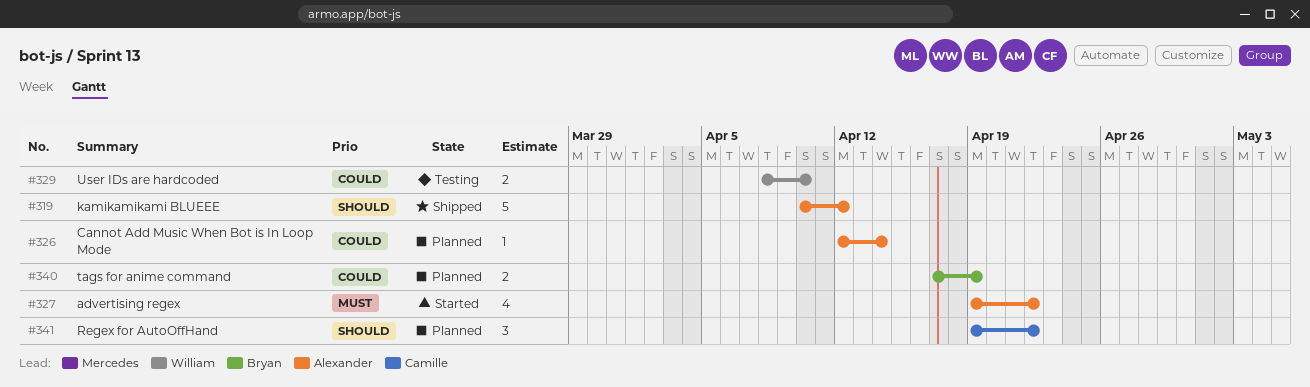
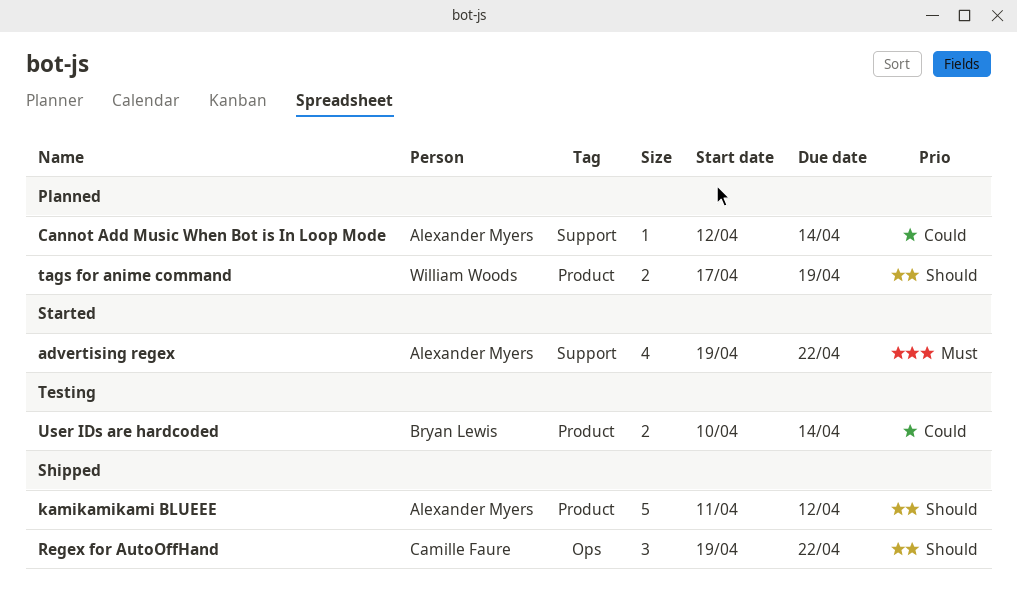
kamikamikami BLUEEE, start: Apr 10 -> Apr 11
Regex for AutoOffHand, status: Planned -> Shipped
tags for anime command, owner: Bryan Lewis -> William Woods
tags for anime command, priority: Could -> Should
User IDs are hardcoded, owner: William Woods -> Bryan Lewis
User IDs are hardcoded, start: Apr 8 -> Apr 10
User IDs are hardcoded, due: Apr 10 -> Apr 14

